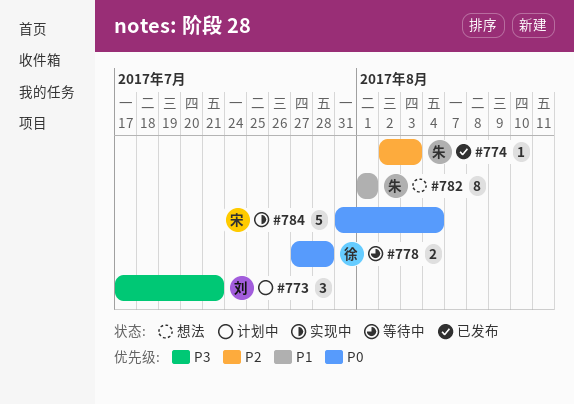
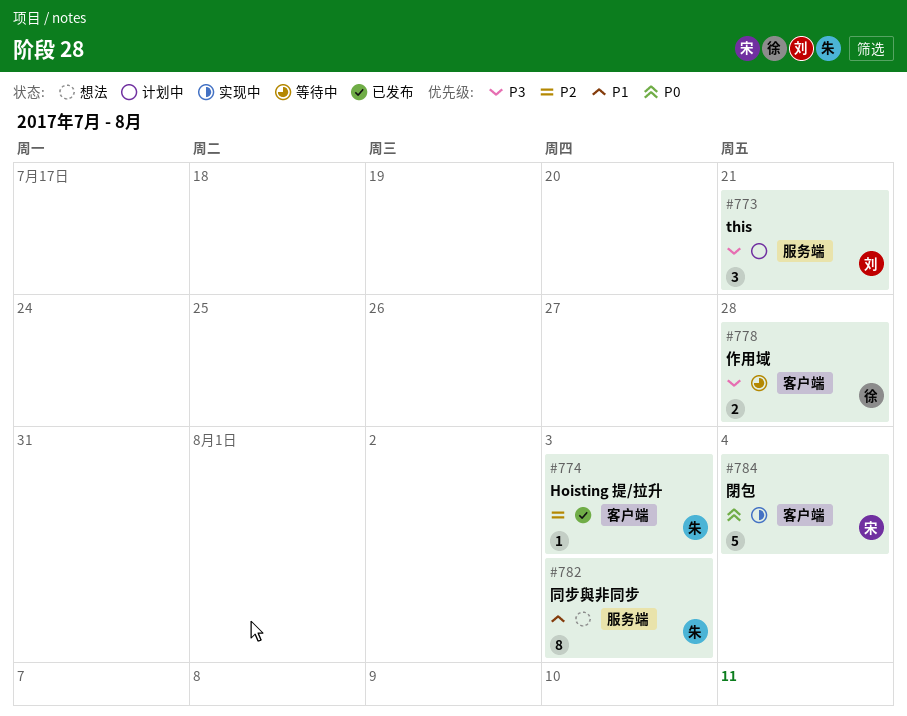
#778, priority: P0 -> P3
#782, due: Aug 1 -> Aug 3

